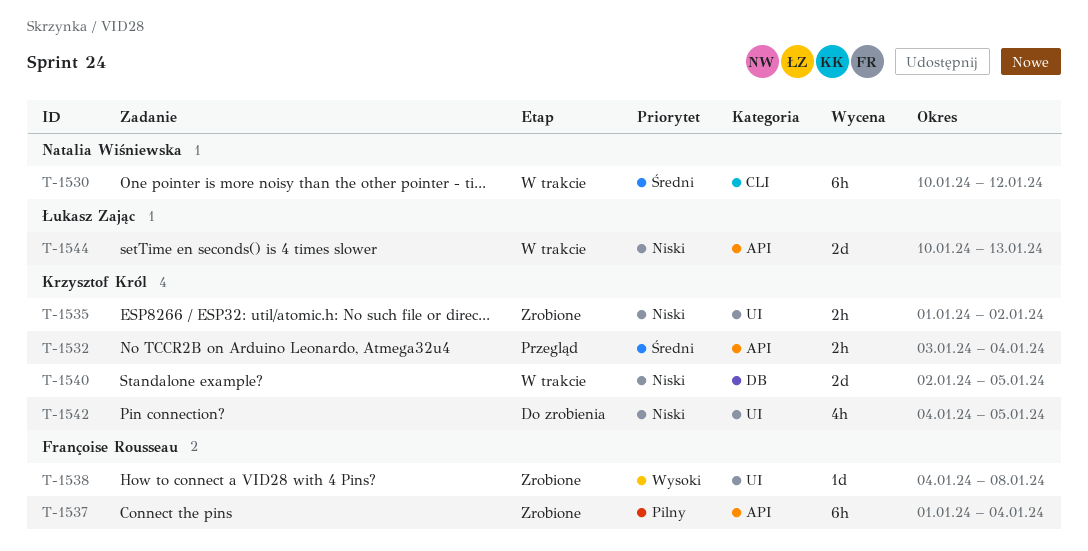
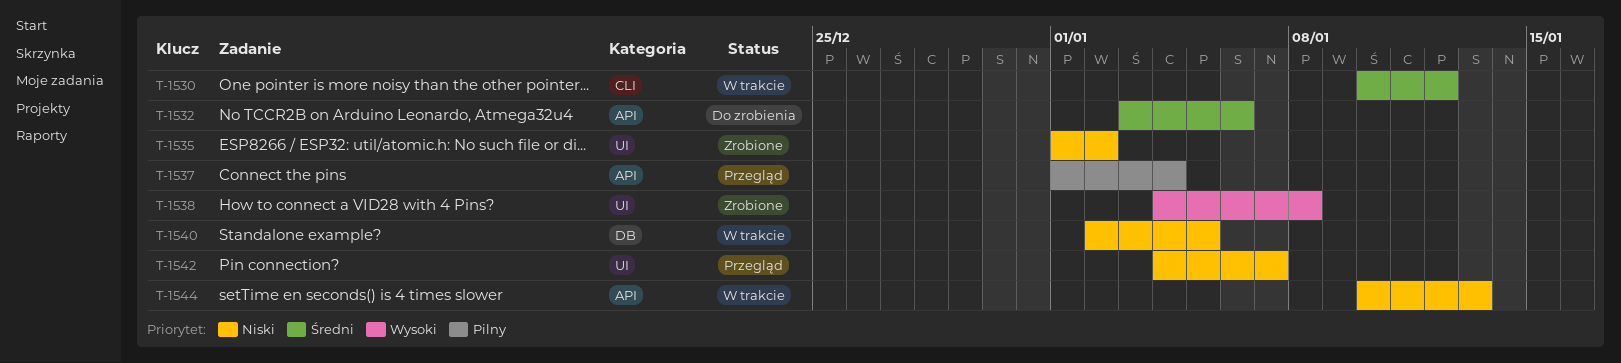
T-1532, status: Przegląd -> Do zrobienia
T-1532, due: Jan 4 -> Jan 6
T-1537, status: Zrobione -> Przegląd
T-1542, status: Do zrobienia -> Przegląd
T-1542, due: Jan 5 -> Jan 7

